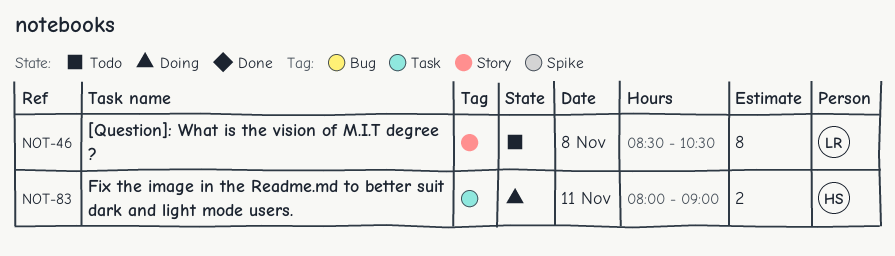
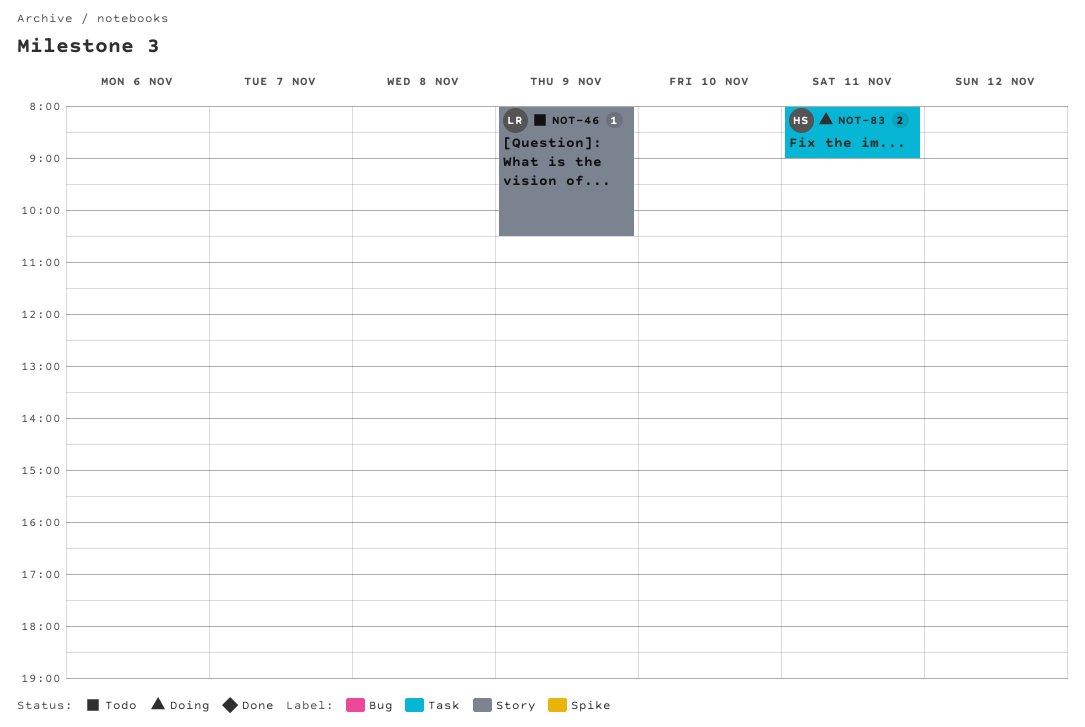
NOT-46, estimate: 8 -> 1
NOT-46, day: Nov 8 -> Nov 9
NOT-46, begins: 08:30 -> 08:00

